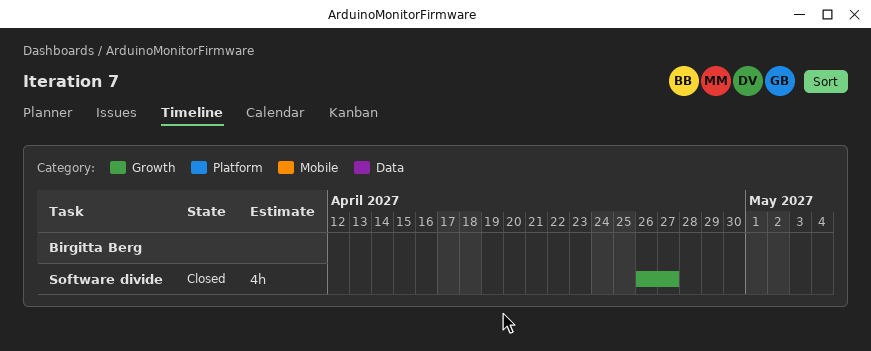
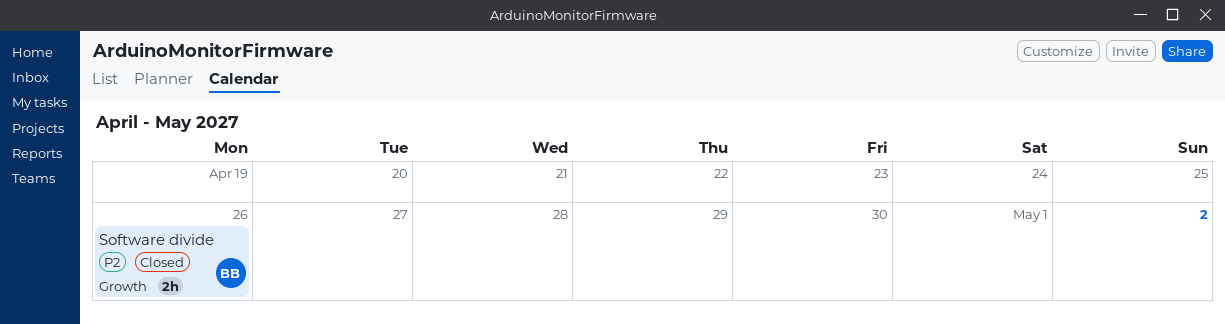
Software divide, estimate: 4h -> 2h
Software divide, due: Apr 27 -> Apr 26

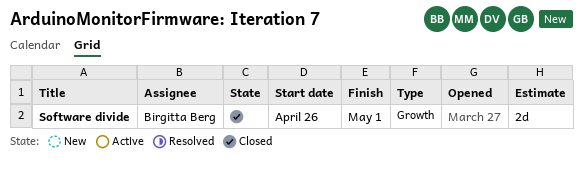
Software divide, estimate: 2h -> 2d
Software divide, due: Apr 26 -> May 1

